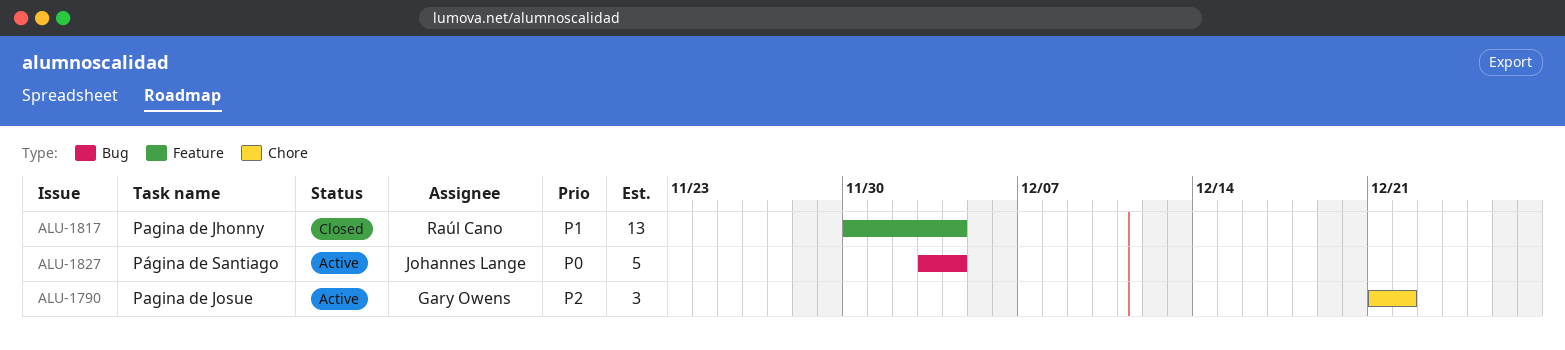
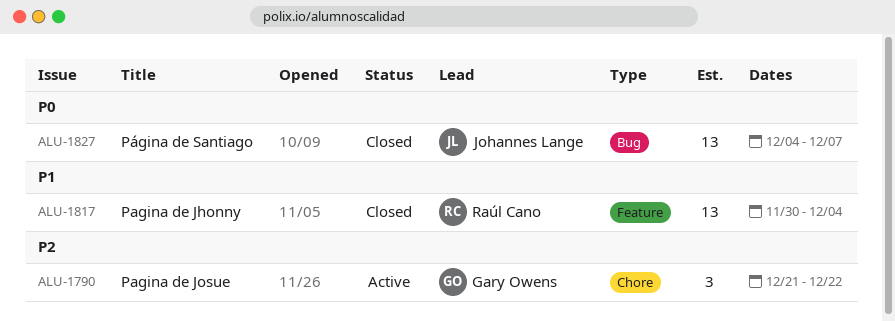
ALU-1827, status: Active -> Closed
ALU-1827, estimate: 5 -> 13
ALU-1827, start: Dec 3 -> Dec 4
ALU-1827, due: Dec 4 -> Dec 7

